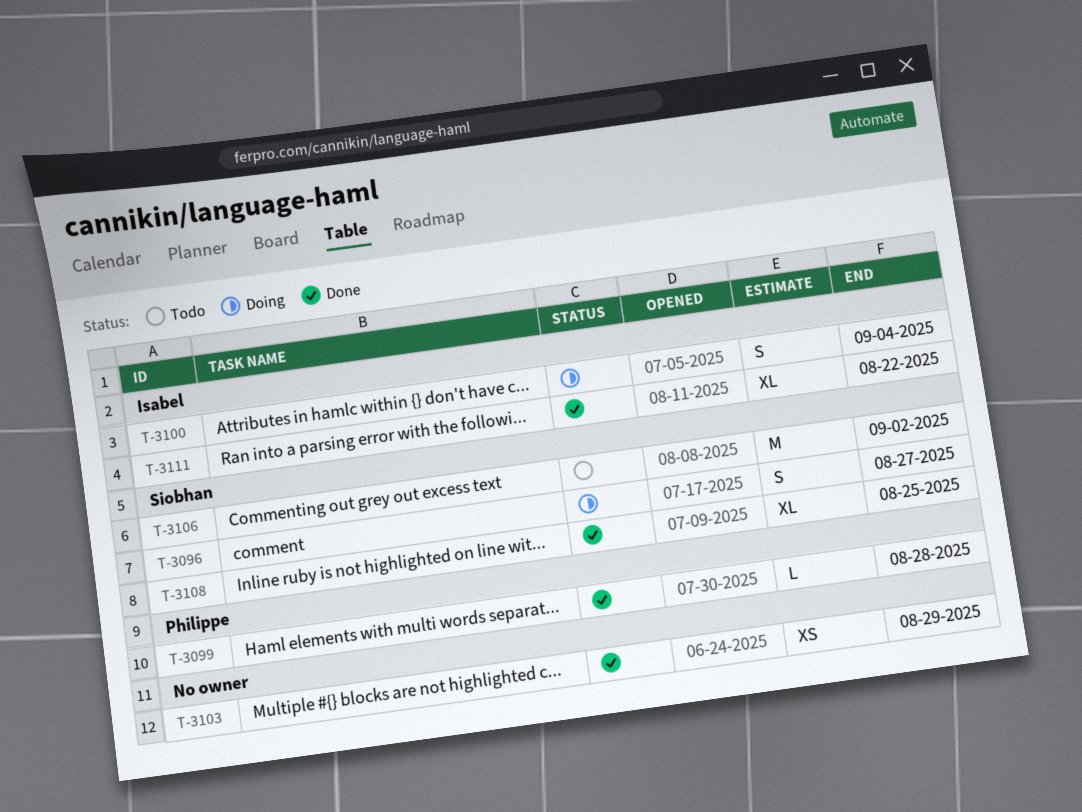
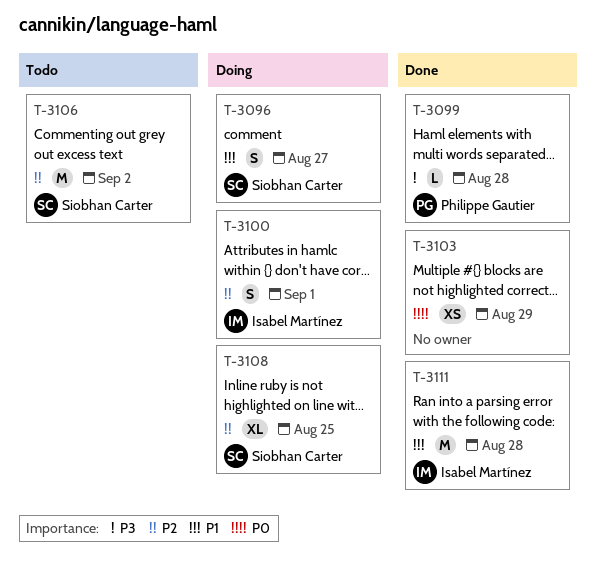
T-3100, due: Sep 4 -> Sep 1
T-3108, status: Done -> Doing
T-3111, estimate: XL -> M
T-3111, due: Aug 22 -> Aug 28

